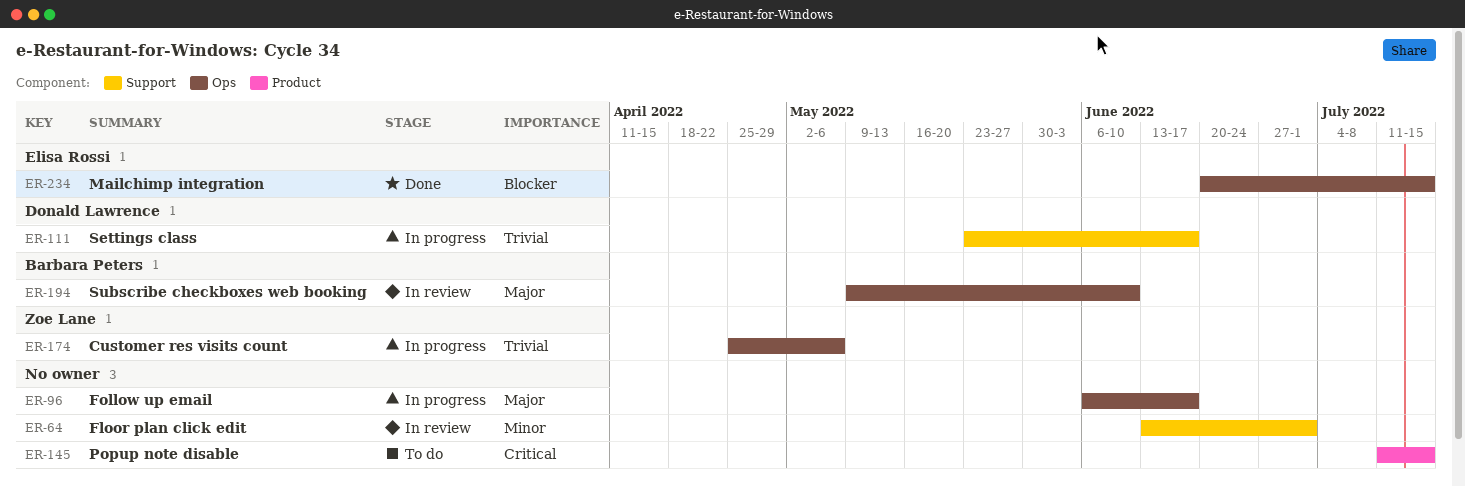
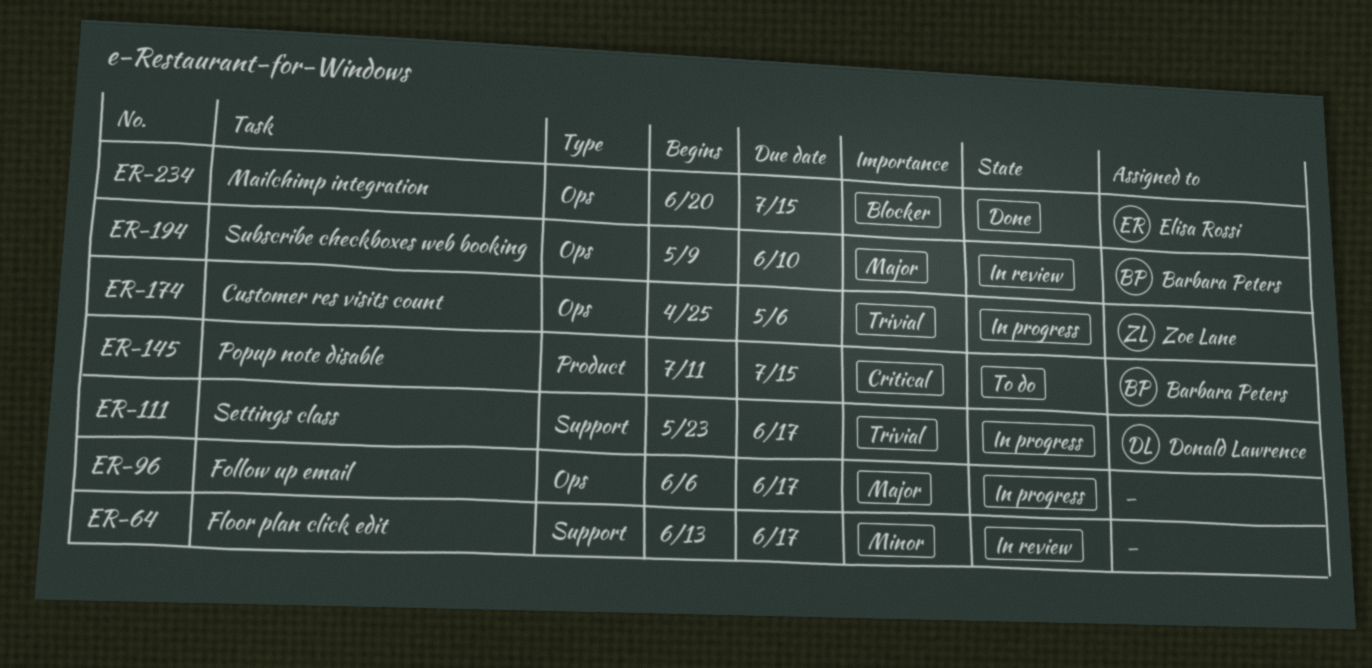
ER-64, due: Jul 1 -> Jun 17
ER-145, owner: none -> Barbara Peters

